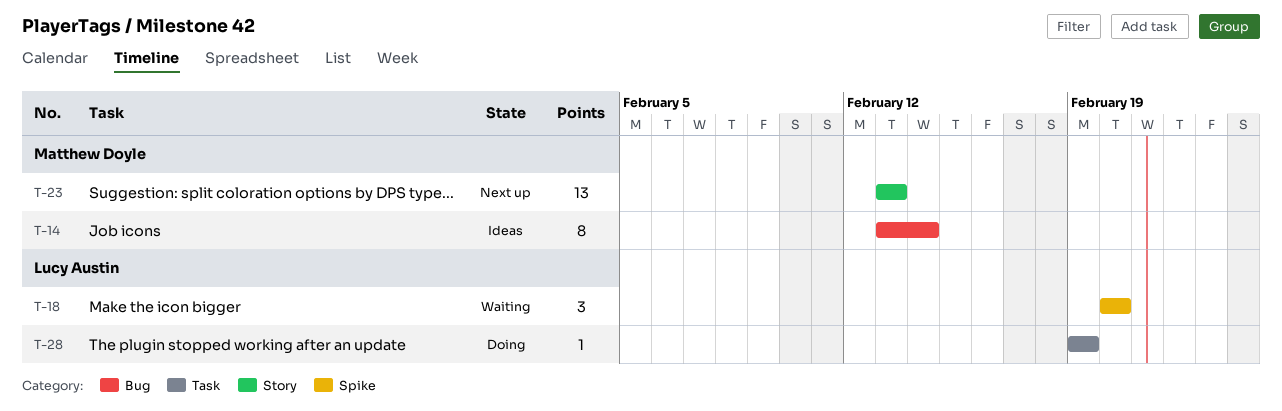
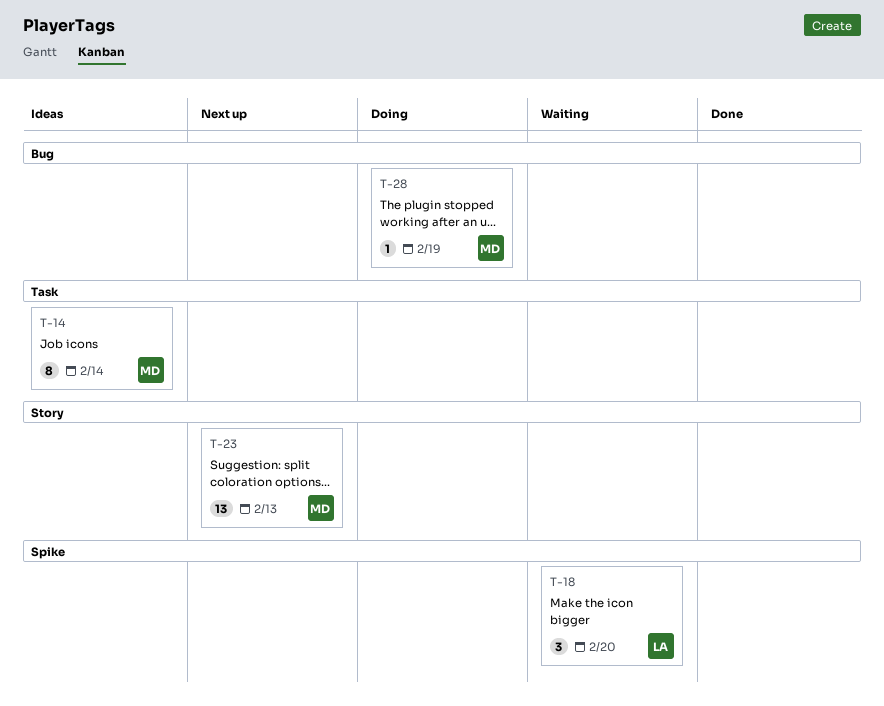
T-14, label: Bug -> Task
T-28, owner: Lucy Austin -> Matthew Doyle
T-28, label: Task -> Bug

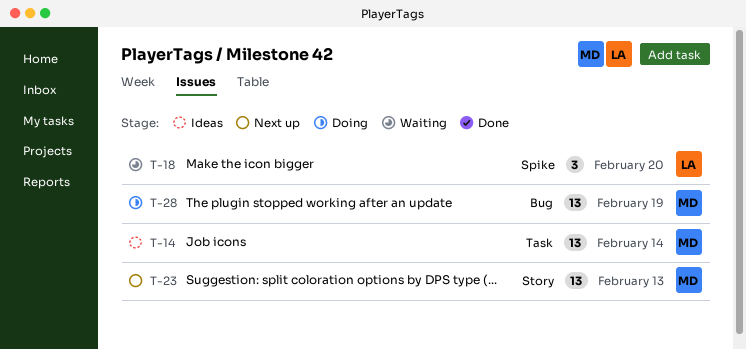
T-14, estimate: 8 -> 13
T-28, estimate: 1 -> 13

